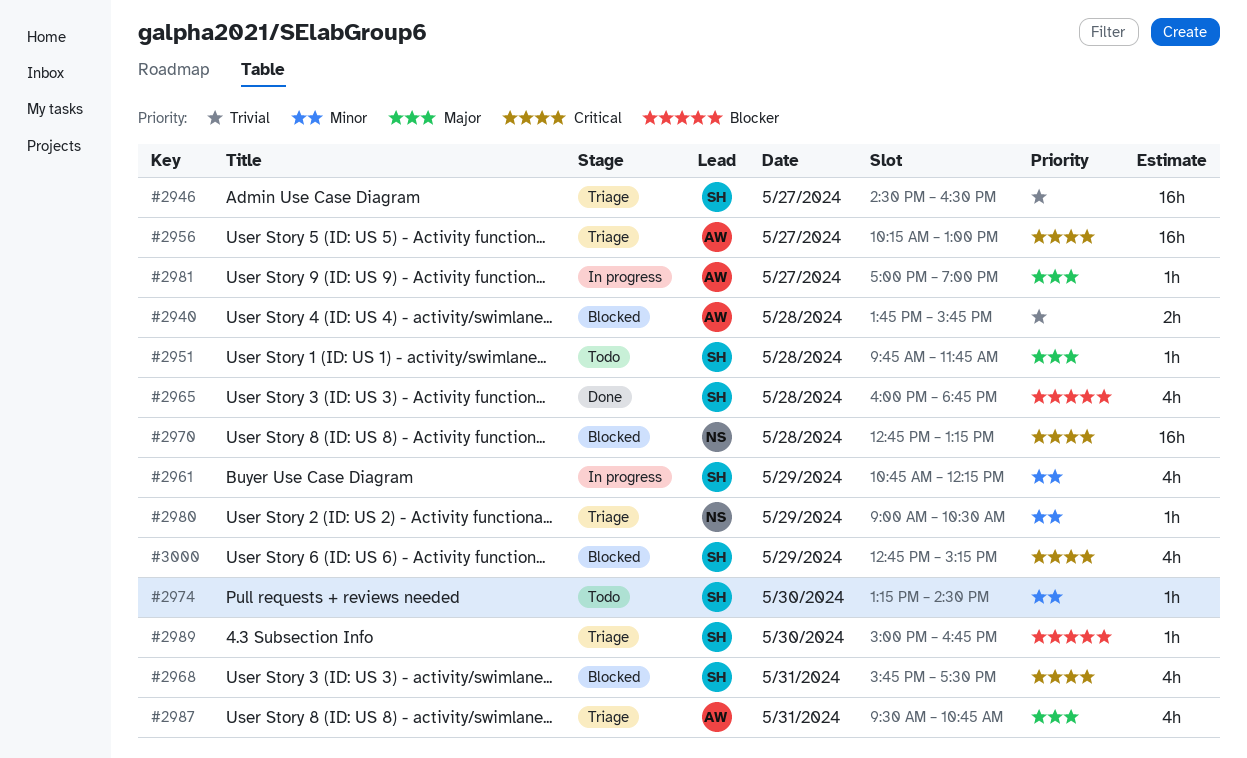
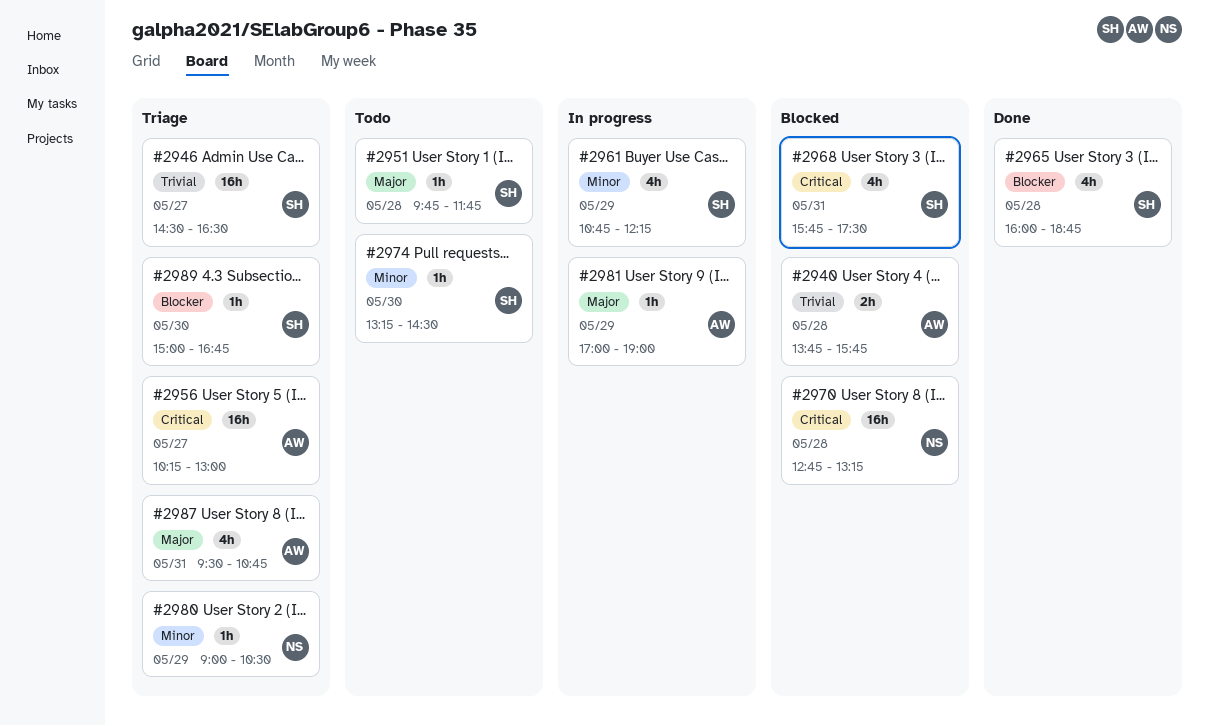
#2981, day: May 27 -> May 29
#3000: present -> none

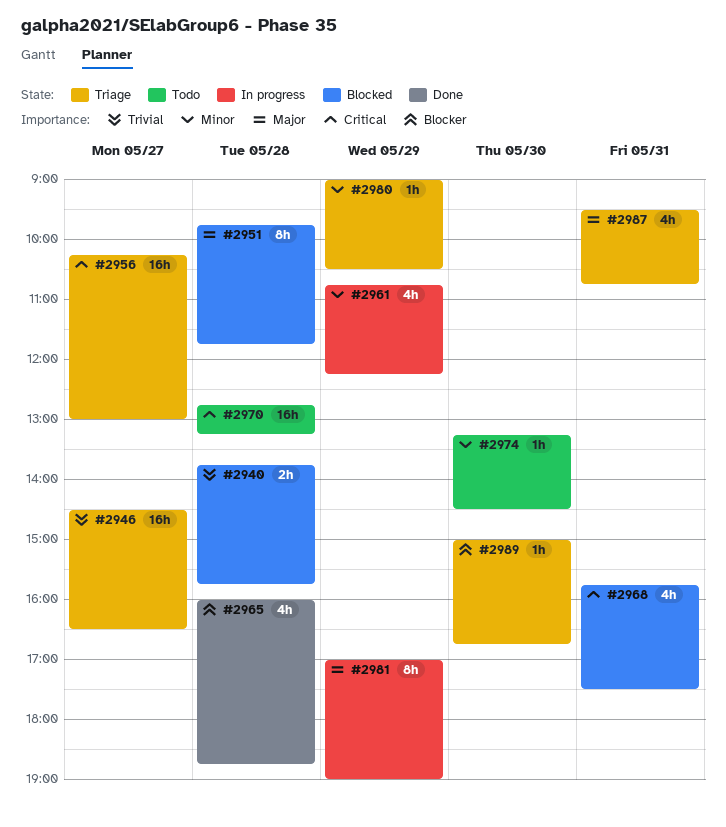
#2951, status: Todo -> Blocked
#2951, estimate: 1h -> 8h
#2970, status: Blocked -> Todo
#2981, estimate: 1h -> 8h

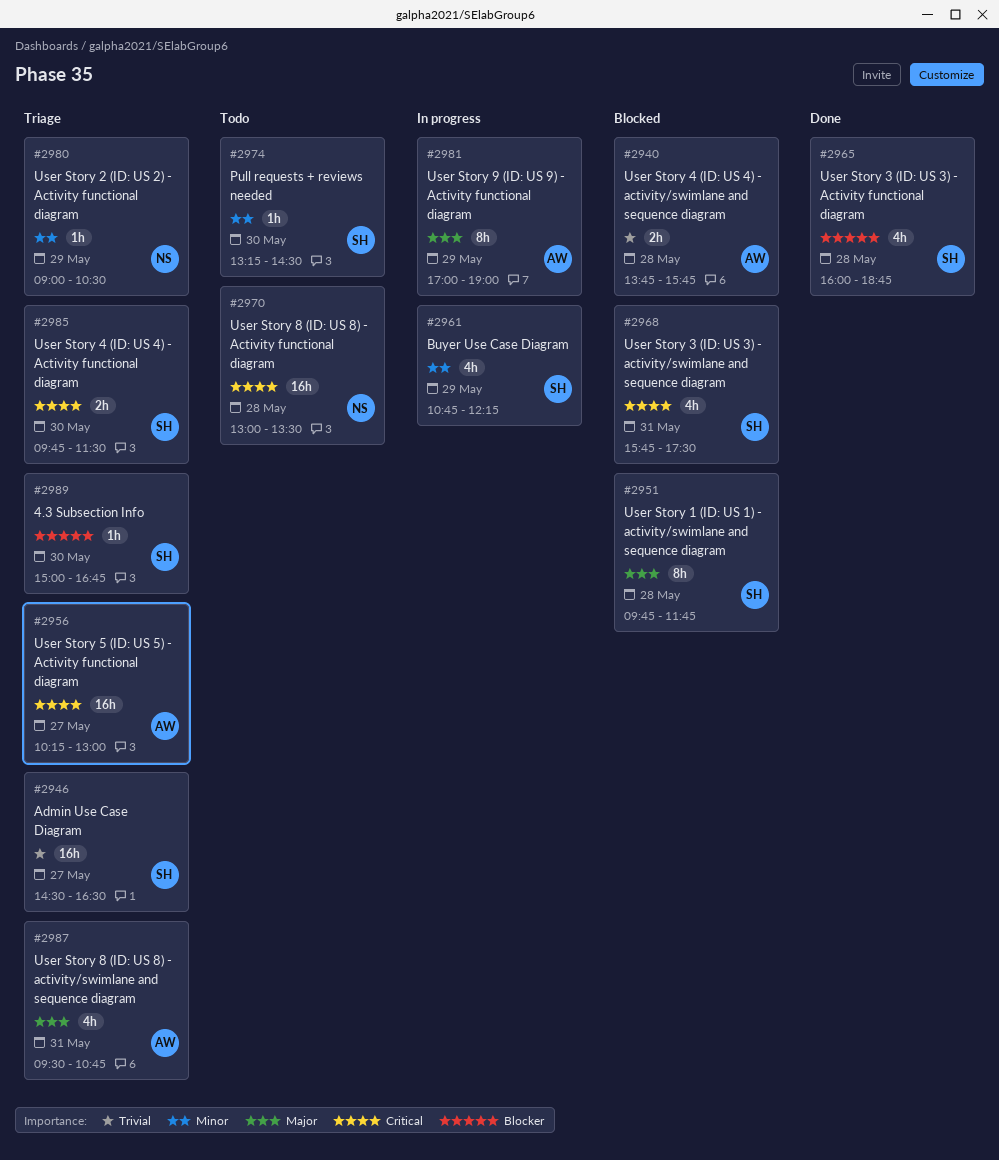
#2970, begins: 12:45 -> 13:00
#2970, ends: 13:15 -> 13:30
#2985: none -> present

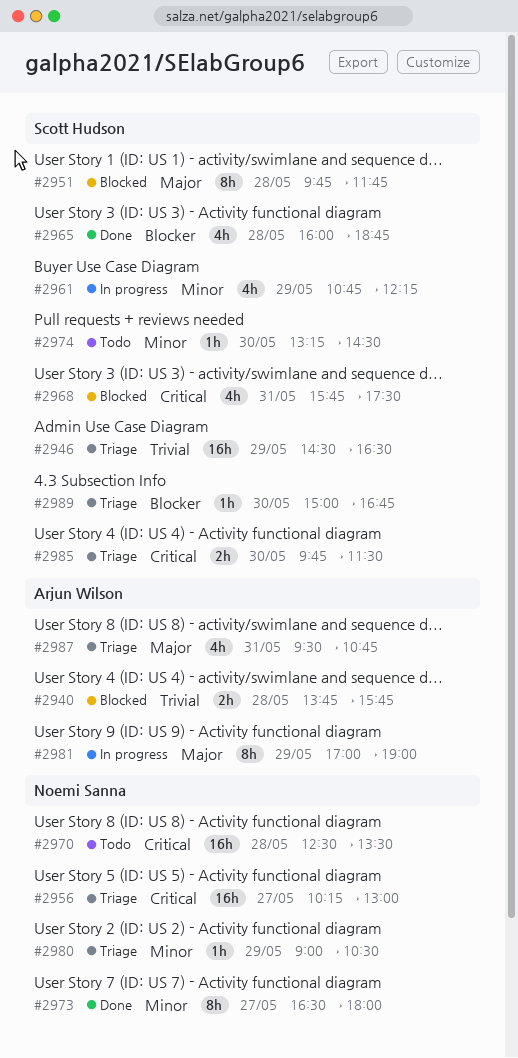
#2946, day: May 27 -> May 29
#2956, owner: Arjun Wilson -> Noemi Sanna
#2970, begins: 13:00 -> 12:30
#2973: none -> present

